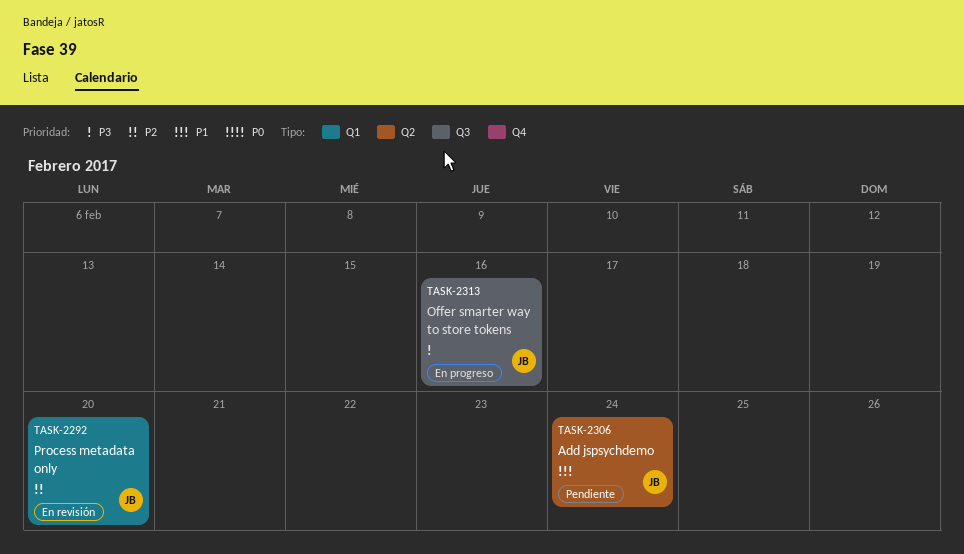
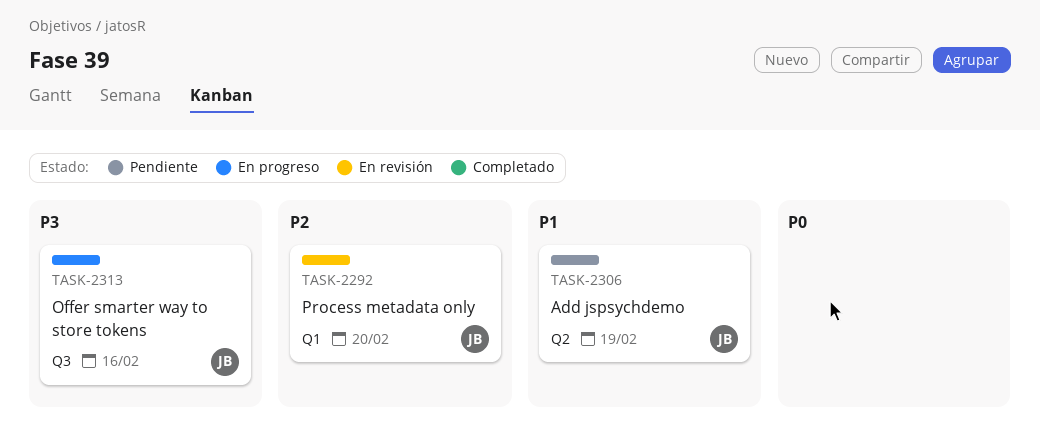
TASK-2306, due: Feb 24 -> Feb 19

